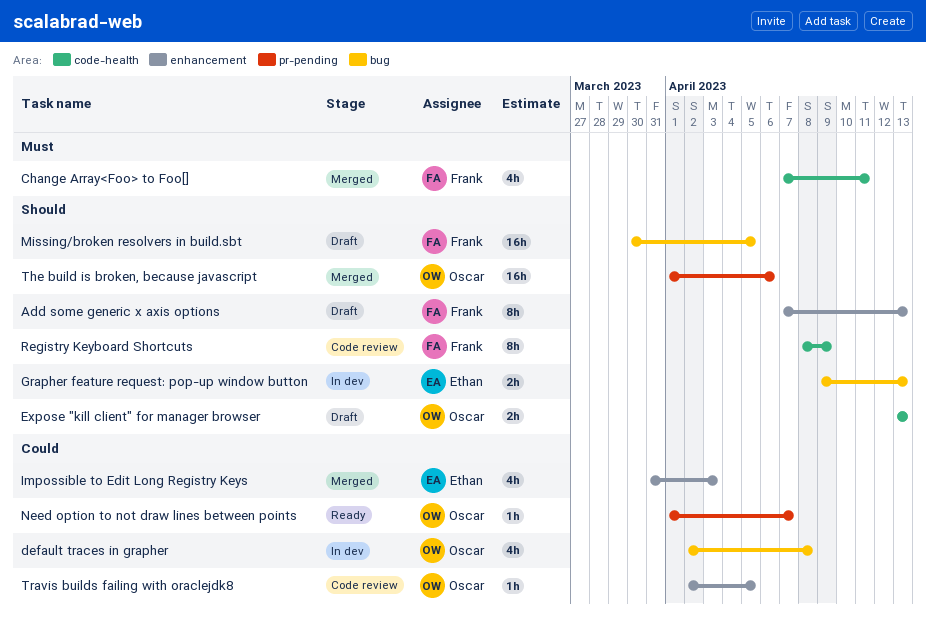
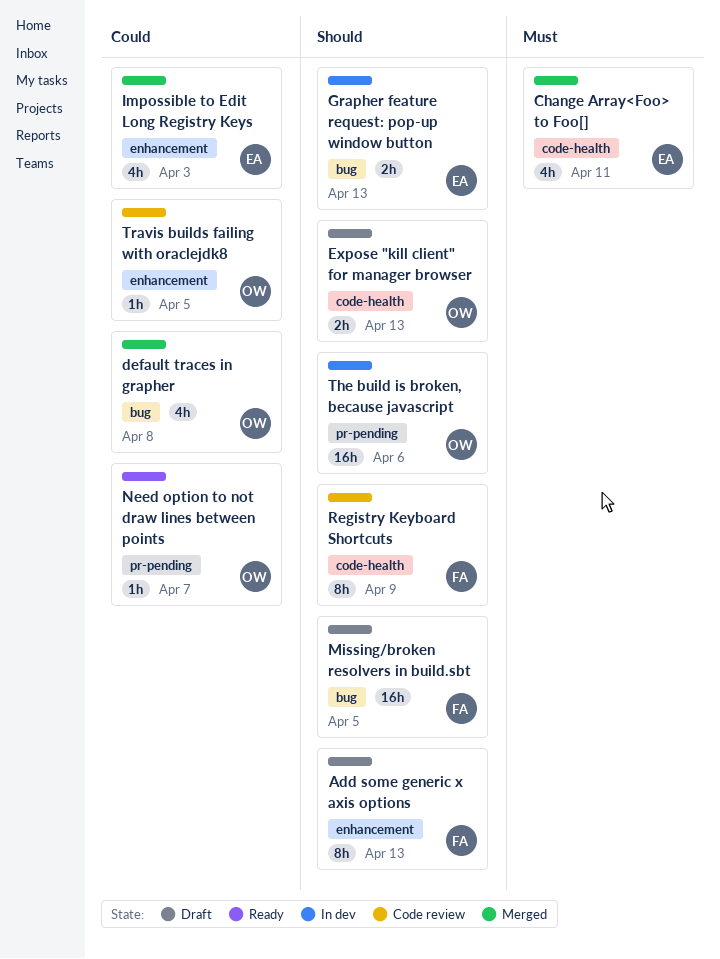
Change Array<Foo> to Foo[], owner: Frank -> Ethan
default traces in grapher, status: In dev -> Merged
The build is broken, because javascript, status: Merged -> In dev

